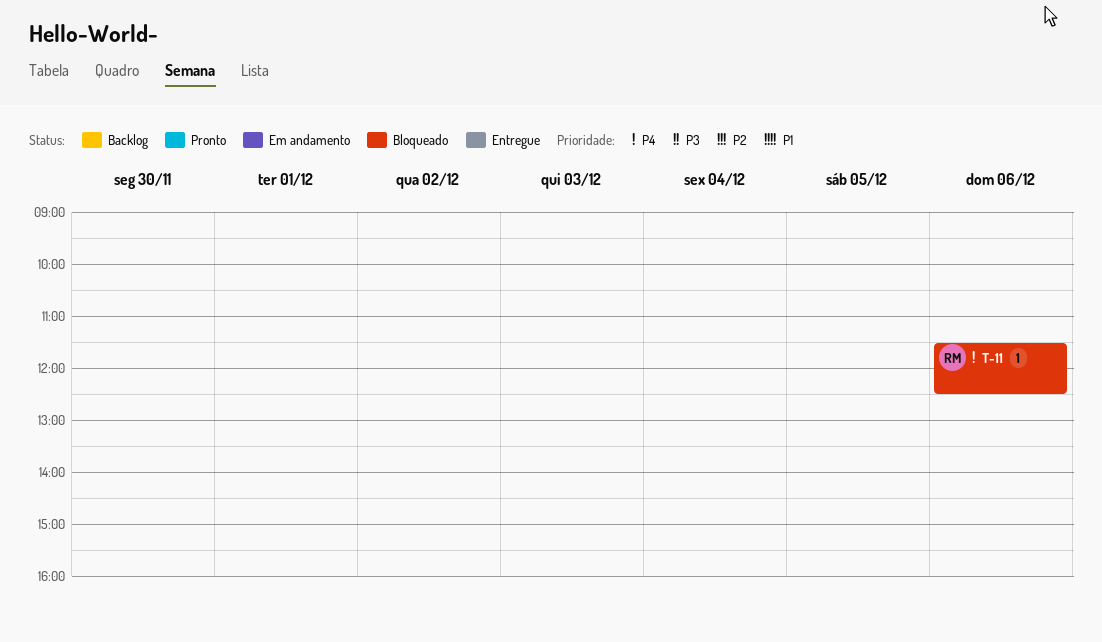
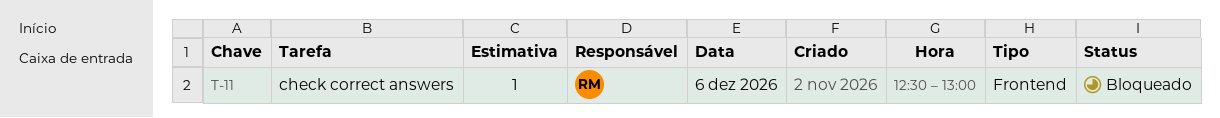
T-11, begins: 11:30 -> 12:30
T-11, ends: 12:30 -> 13:00

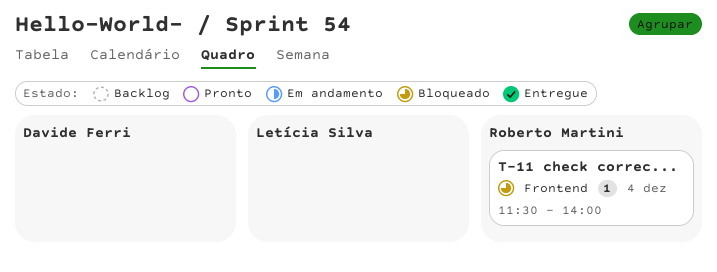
T-11, day: Dec 6 -> Dec 4
T-11, begins: 12:30 -> 11:30
T-11, ends: 13:00 -> 14:00

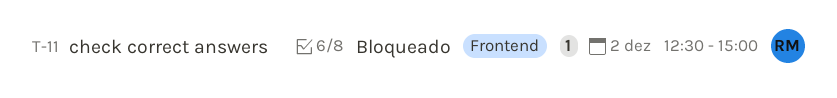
T-11, day: Dec 4 -> Dec 2
T-11, begins: 11:30 -> 12:30
T-11, ends: 14:00 -> 15:00

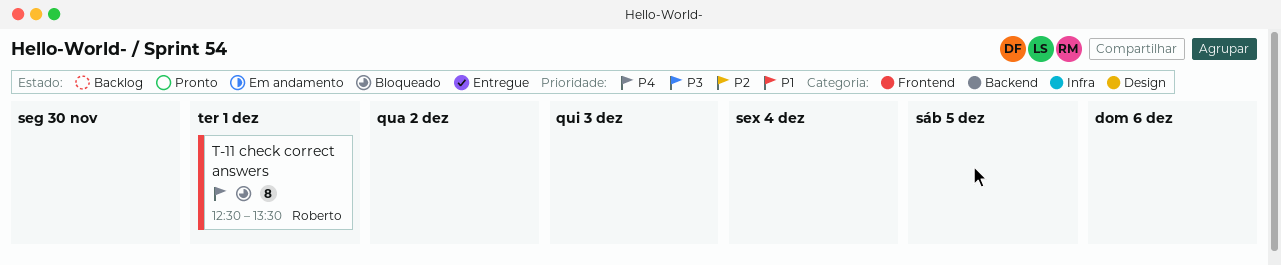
T-11, estimate: 1 -> 8
T-11, day: Dec 2 -> Dec 1
T-11, ends: 15:00 -> 13:30

